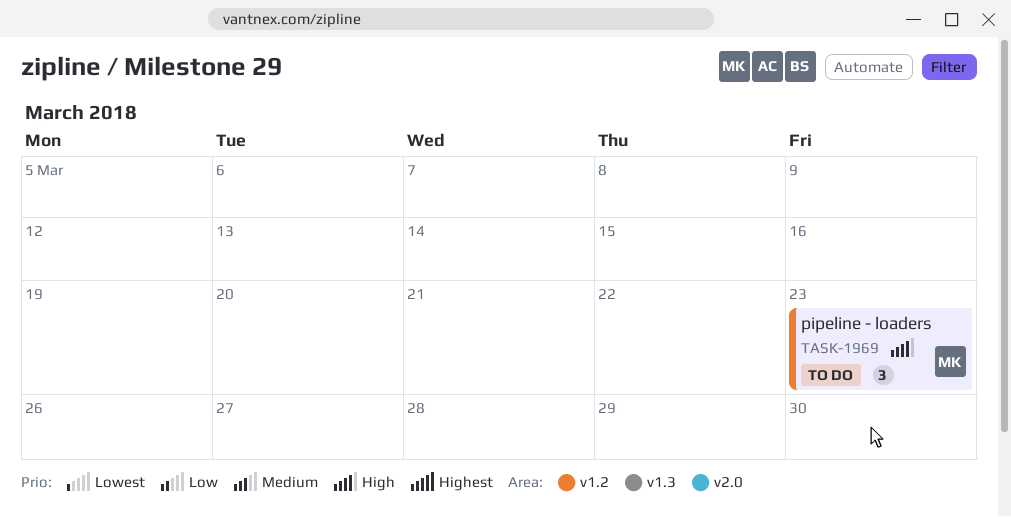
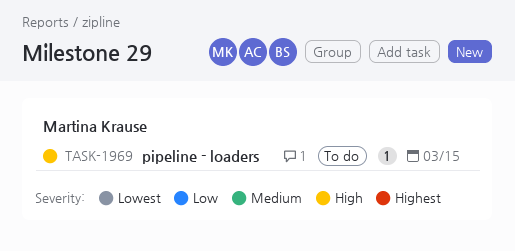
TASK-1969, estimate: 3 -> 1
TASK-1969, due: Mar 23 -> Mar 15

